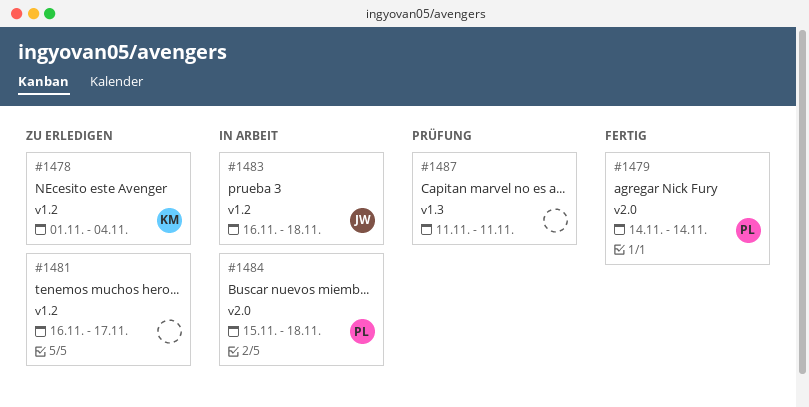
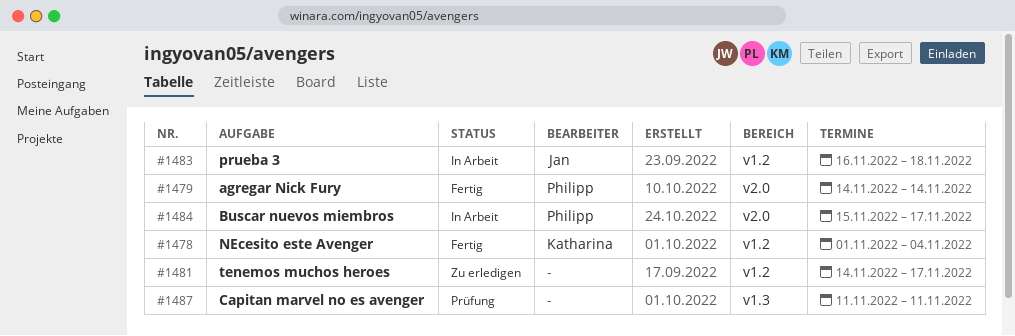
#1478, status: Zu erledigen -> Fertig
#1481, start: Nov 16 -> Nov 14
#1484, due: Nov 18 -> Nov 17

